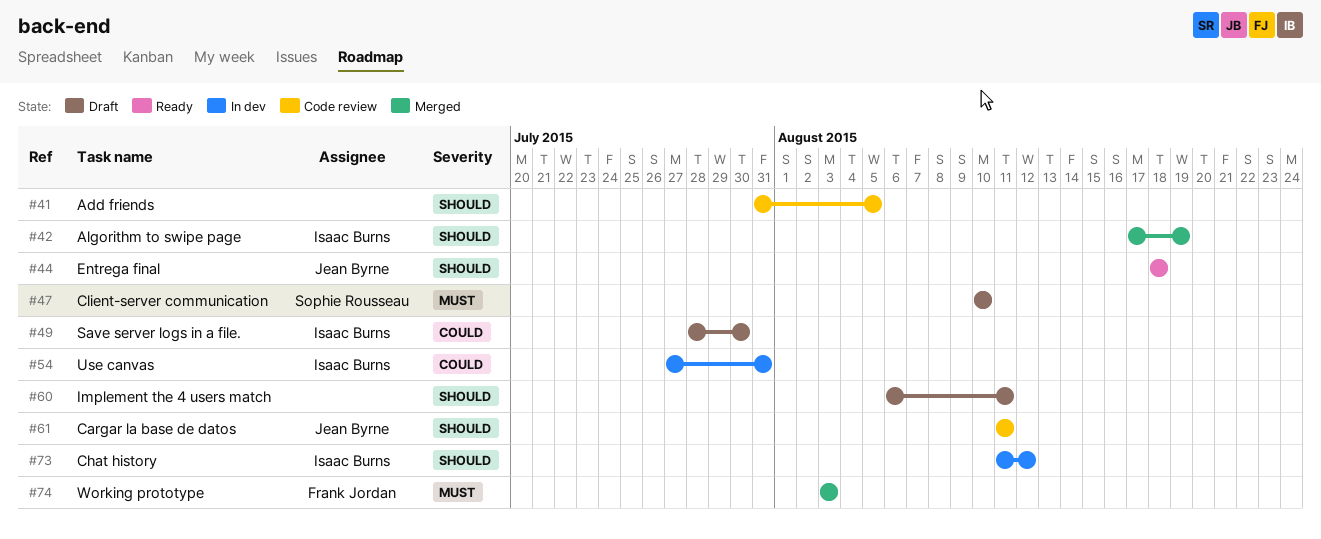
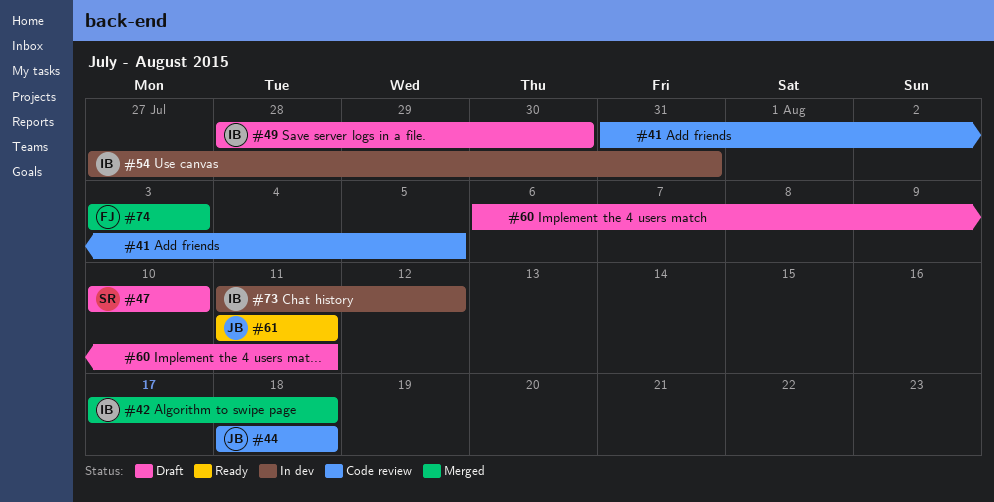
#42, due: Aug 19 -> Aug 18
#44, status: Ready -> Code review
#61, status: Code review -> Ready

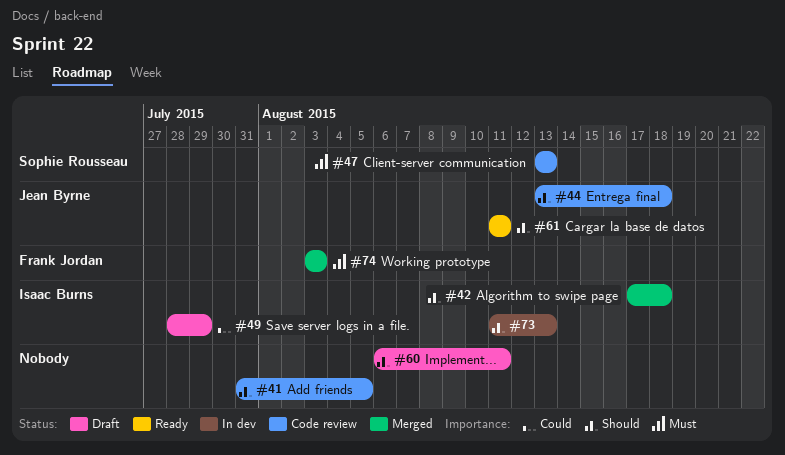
#44, start: Aug 18 -> Aug 13
#47, status: Draft -> Code review
#47, start: Aug 10 -> Aug 13
#47, due: Aug 10 -> Aug 13
#49, due: Jul 30 -> Jul 29
#54: present -> none
#73, due: Aug 12 -> Aug 13

